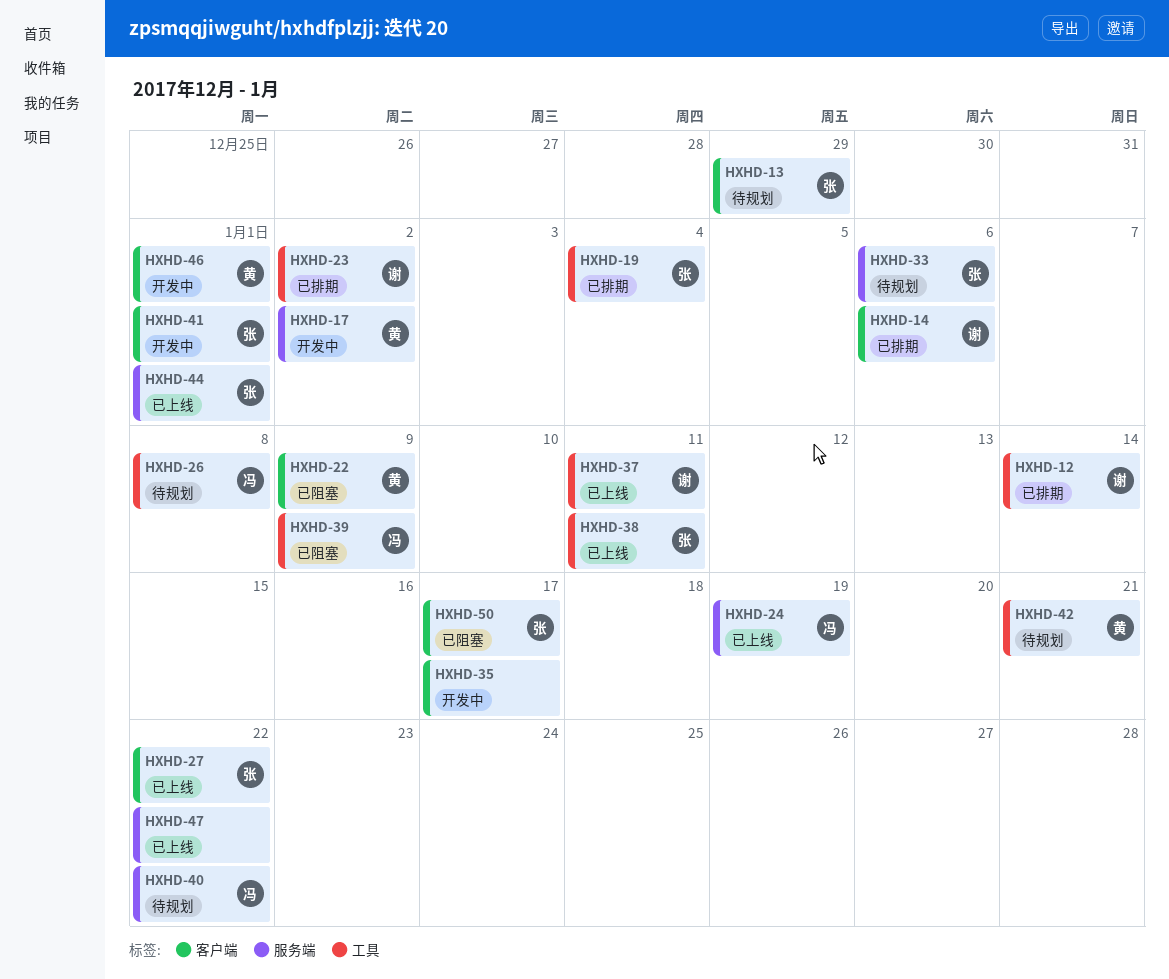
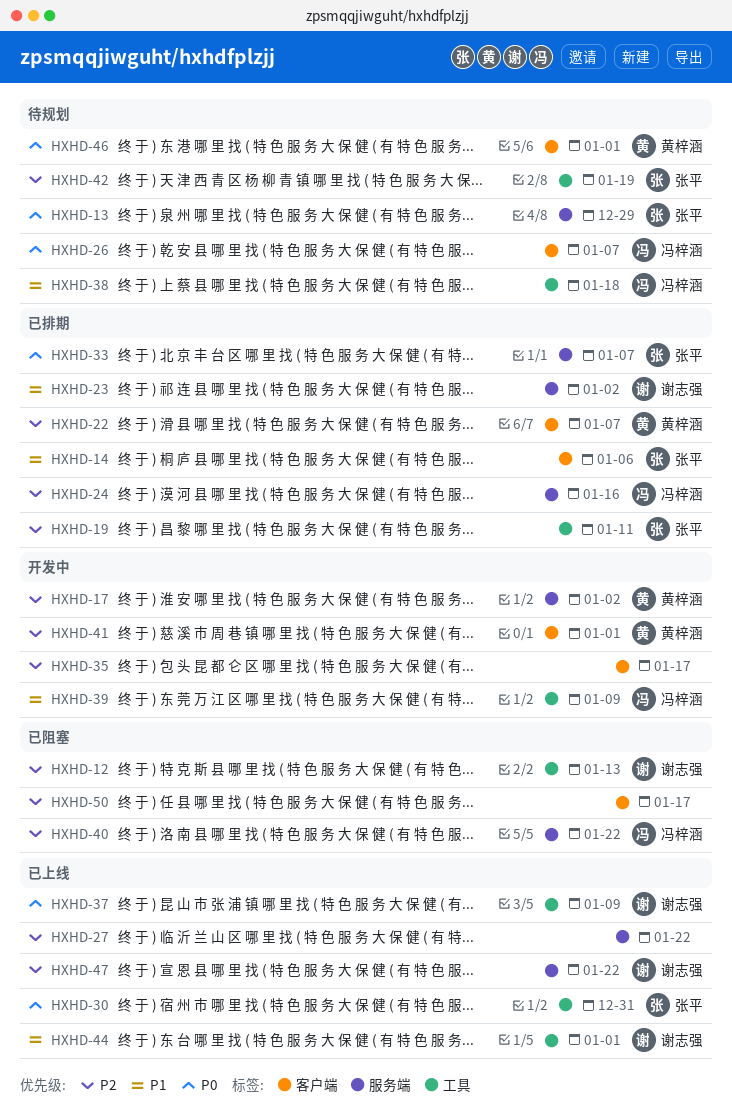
HXHD-12, status: 已排期 -> 已阻塞
HXHD-12, due: Jan 14 -> Jan 13
HXHD-13, label: 客户端 -> 服务端
HXHD-14, owner: 谢志强 -> 张平
HXHD-19, due: Jan 4 -> Jan 11
HXHD-22, status: 已阻塞 -> 已排期
HXHD-22, due: Jan 9 -> Jan 7
HXHD-23, label: 工具 -> 服务端
HXHD-24, status: 已上线 -> 已排期
HXHD-24, due: Jan 19 -> Jan 16
HXHD-26, label: 工具 -> 客户端
HXHD-26, due: Jan 8 -> Jan 7
HXHD-27, owner: 张平 -> none
HXHD-27, label: 客户端 -> 服务端
HXHD-30: none -> present
HXHD-33, status: 待规划 -> 已排期
HXHD-33, due: Jan 6 -> Jan 7
HXHD-37, due: Jan 11 -> Jan 9
HXHD-38, status: 已上线 -> 待规划
HXHD-38, owner: 张平 -> 冯梓涵
HXHD-38, due: Jan 11 -> Jan 18
HXHD-39, status: 已阻塞 -> 开发中
HXHD-40, status: 待规划 -> 已阻塞
HXHD-41, owner: 张平 -> 黄梓涵
HXHD-42, owner: 黄梓涵 -> 张平
HXHD-42, due: Jan 21 -> Jan 19
HXHD-44, owner: 张平 -> 谢志强
HXHD-44, label: 服务端 -> 工具
HXHD-46, status: 开发中 -> 待规划
HXHD-47, owner: none -> 谢志强
HXHD-50, owner: 张平 -> none

